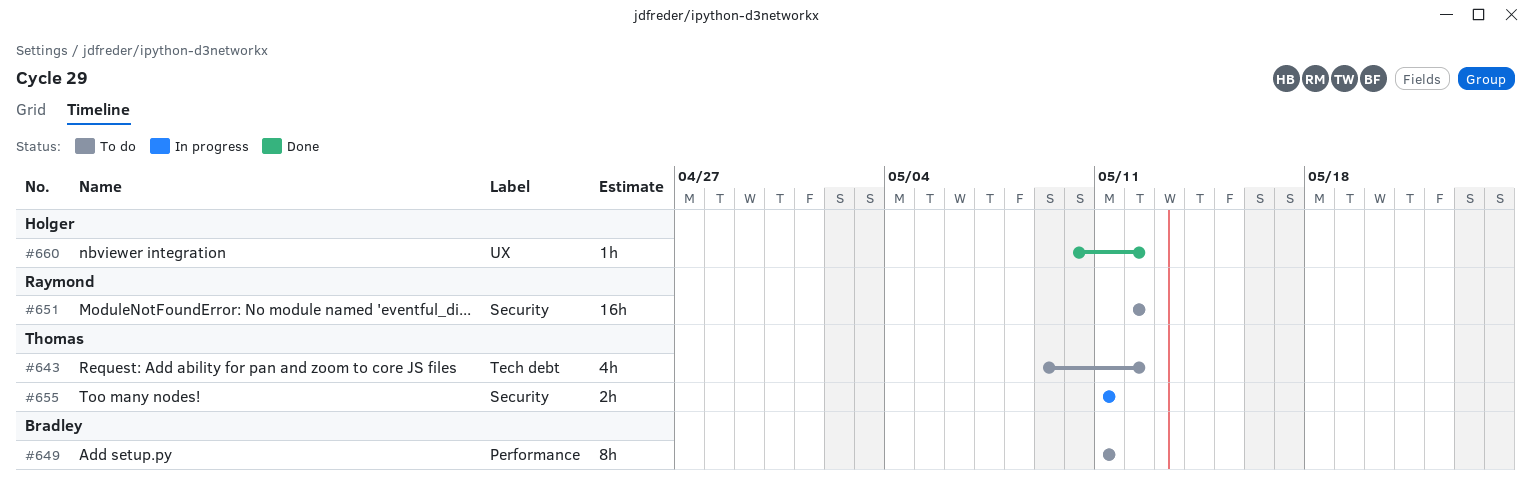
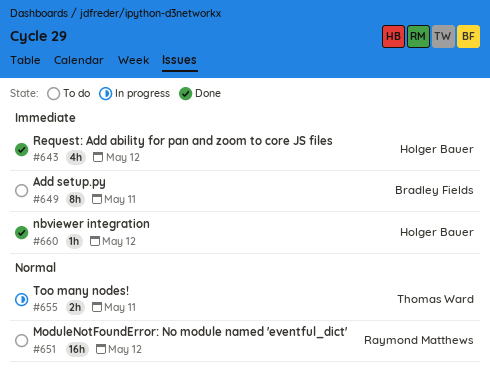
#643, status: To do -> Done
#643, owner: Thomas Ward -> Holger Bauer

